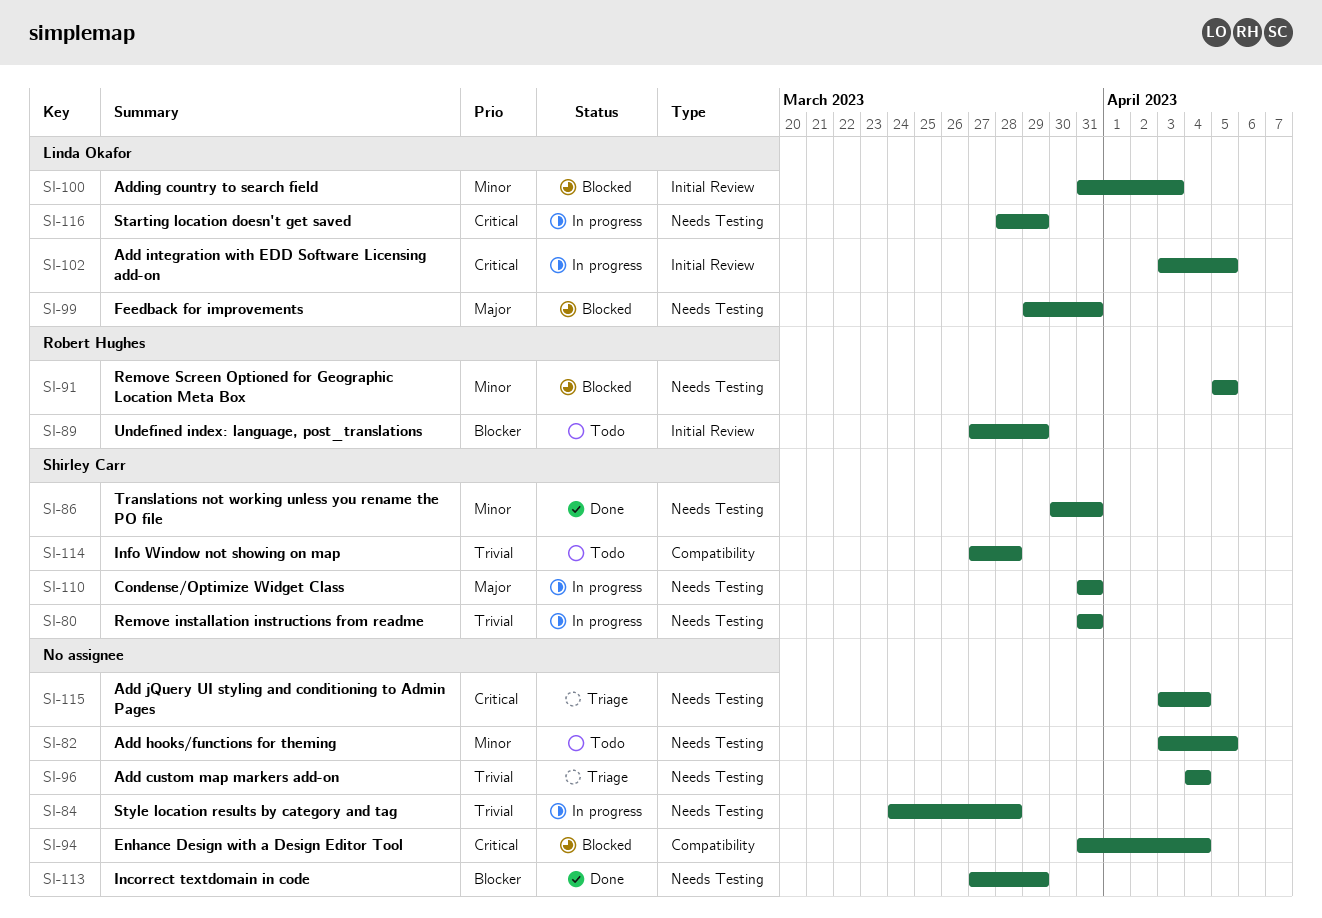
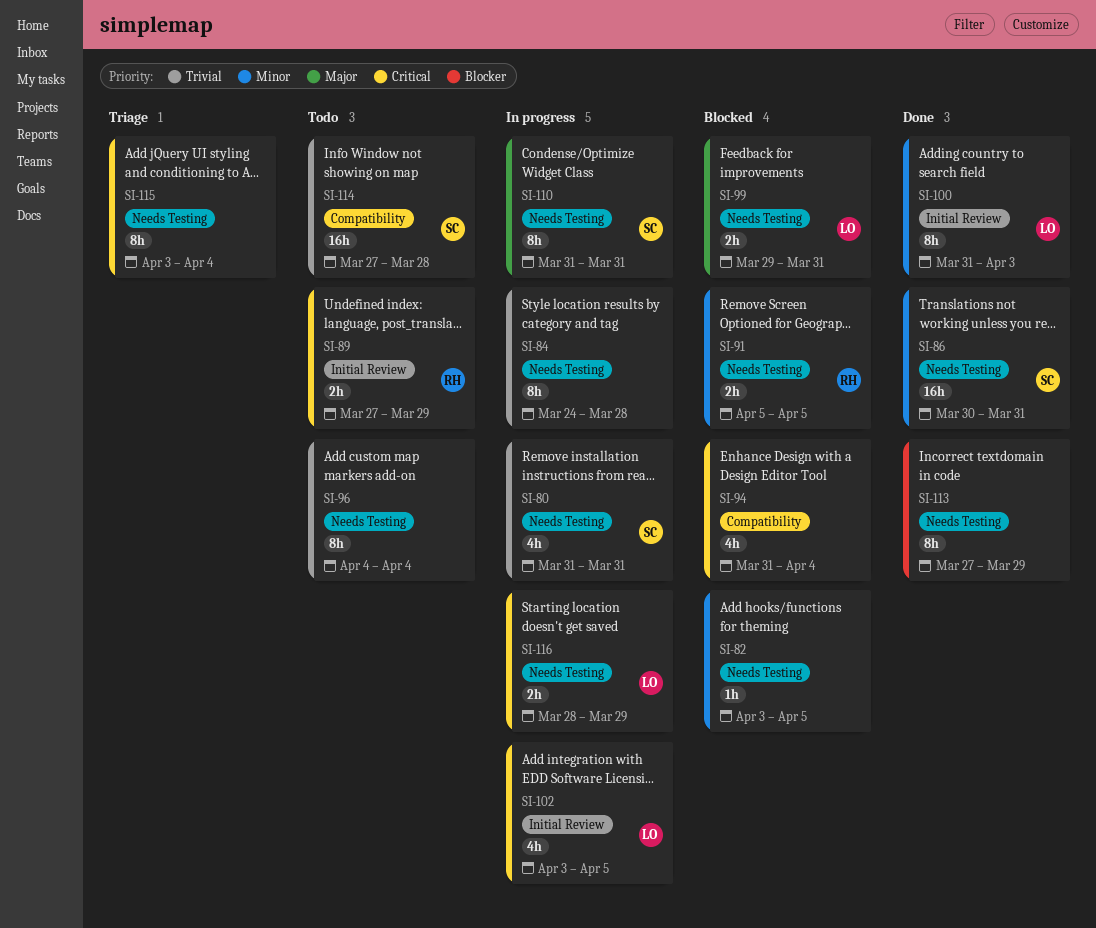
SI-82, status: Todo -> Blocked
SI-89, priority: Blocker -> Critical
SI-96, status: Triage -> Todo
SI-100, status: Blocked -> Done

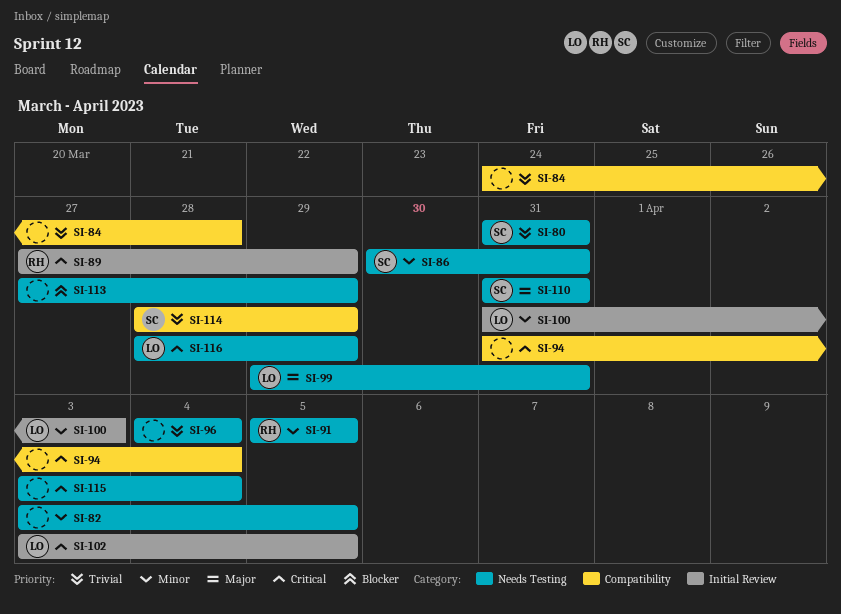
SI-84, label: Needs Testing -> Compatibility
SI-114, start: Mar 27 -> Mar 28
SI-114, due: Mar 28 -> Mar 29

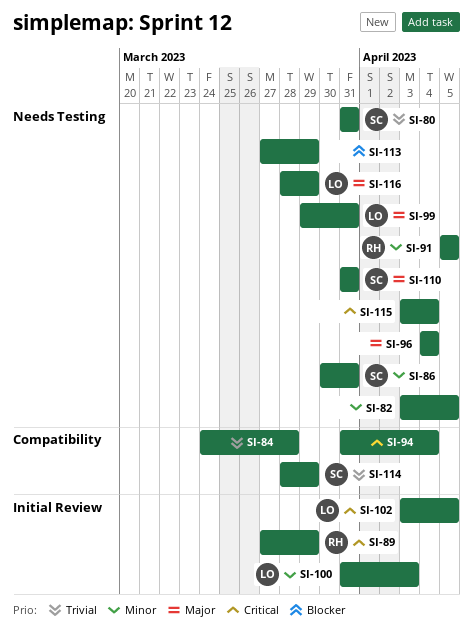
SI-96, priority: Trivial -> Major
SI-116, priority: Critical -> Major

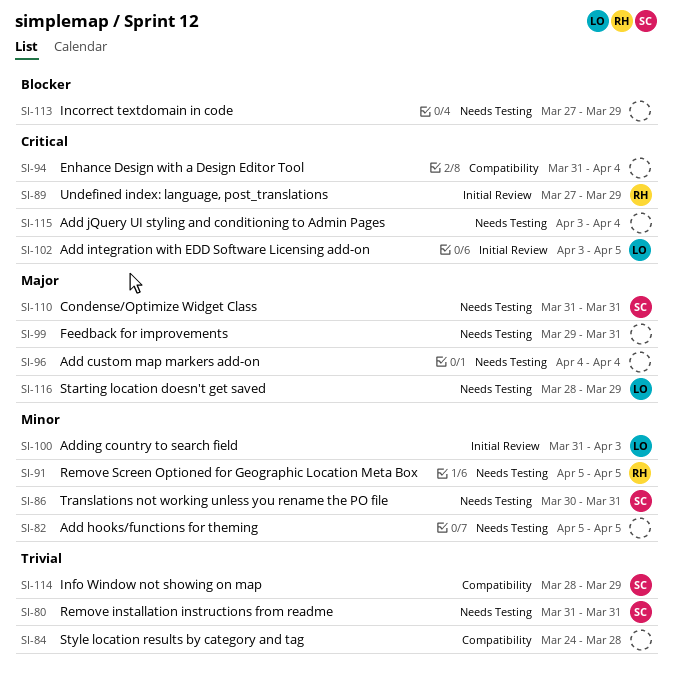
SI-82, start: Apr 3 -> Apr 5
SI-99, owner: LO -> none

